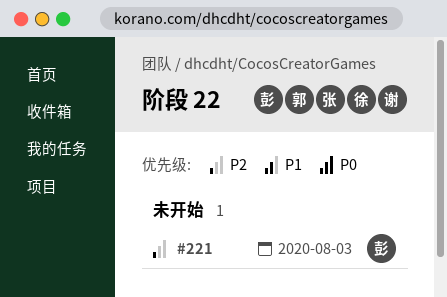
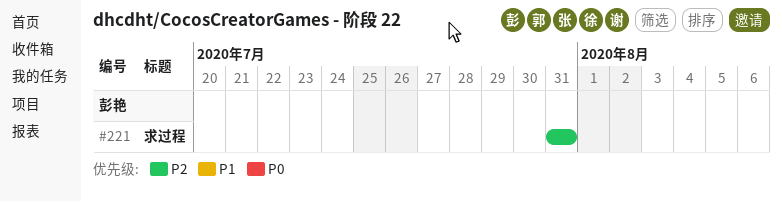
#221, due: Aug 3 -> Jul 31

